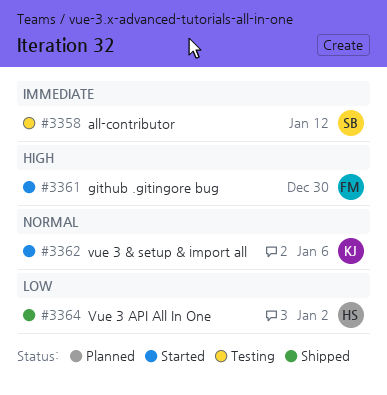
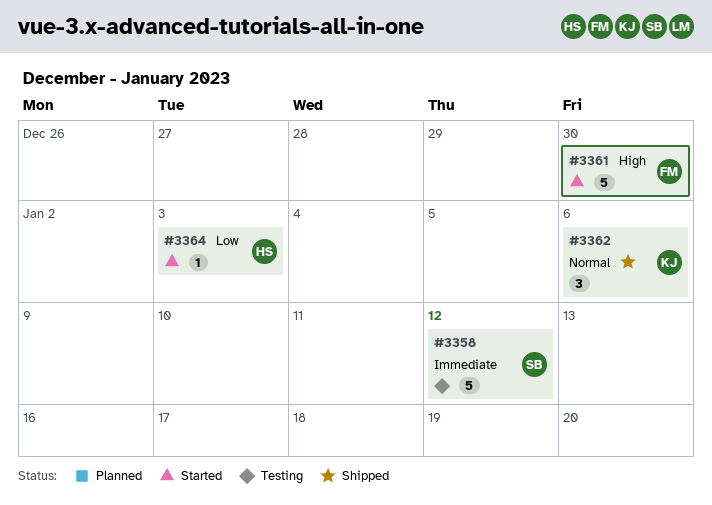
#3362, status: Started -> Shipped
#3364, status: Shipped -> Started
#3364, due: Jan 2 -> Jan 3

